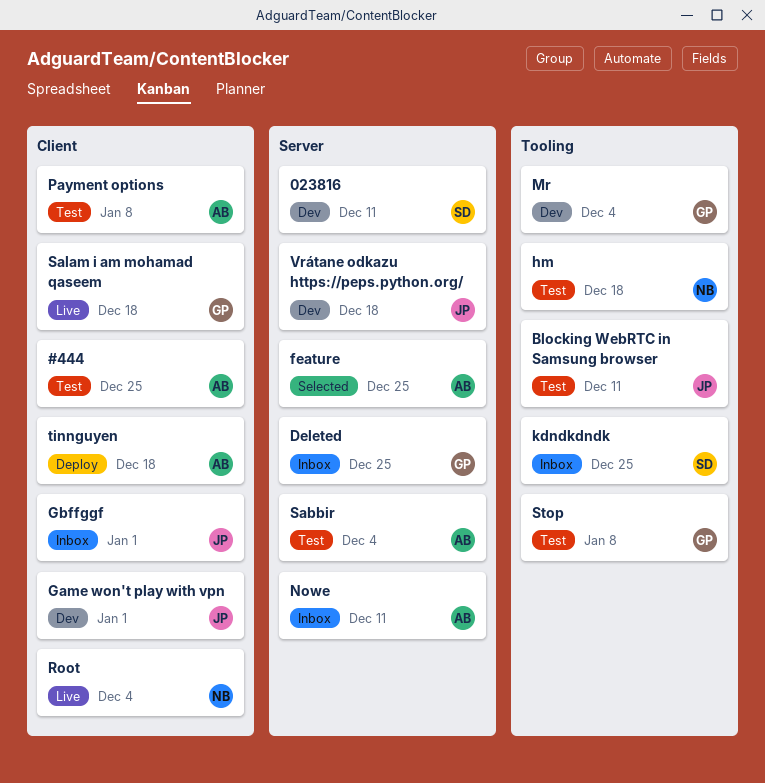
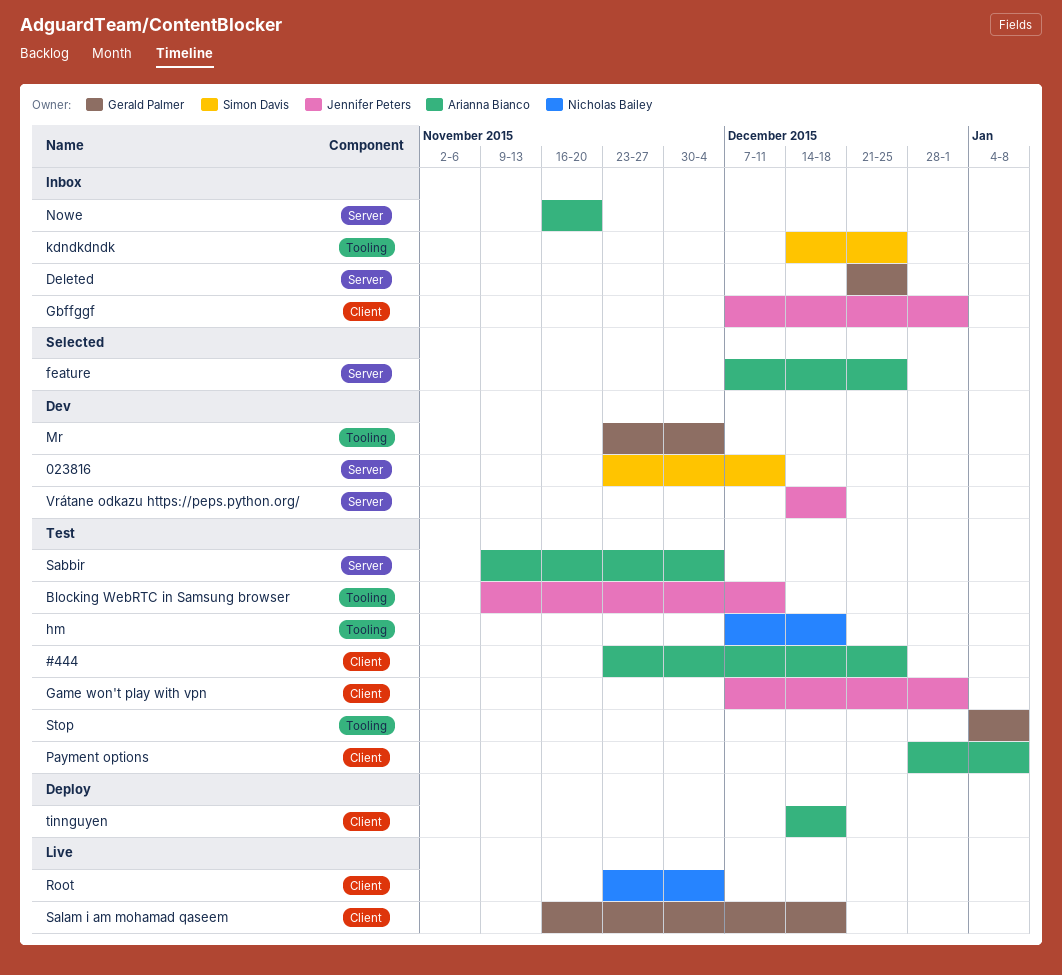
Game won't play with vpn, status: Dev -> Test
Nowe, due: Dec 11 -> Nov 20

